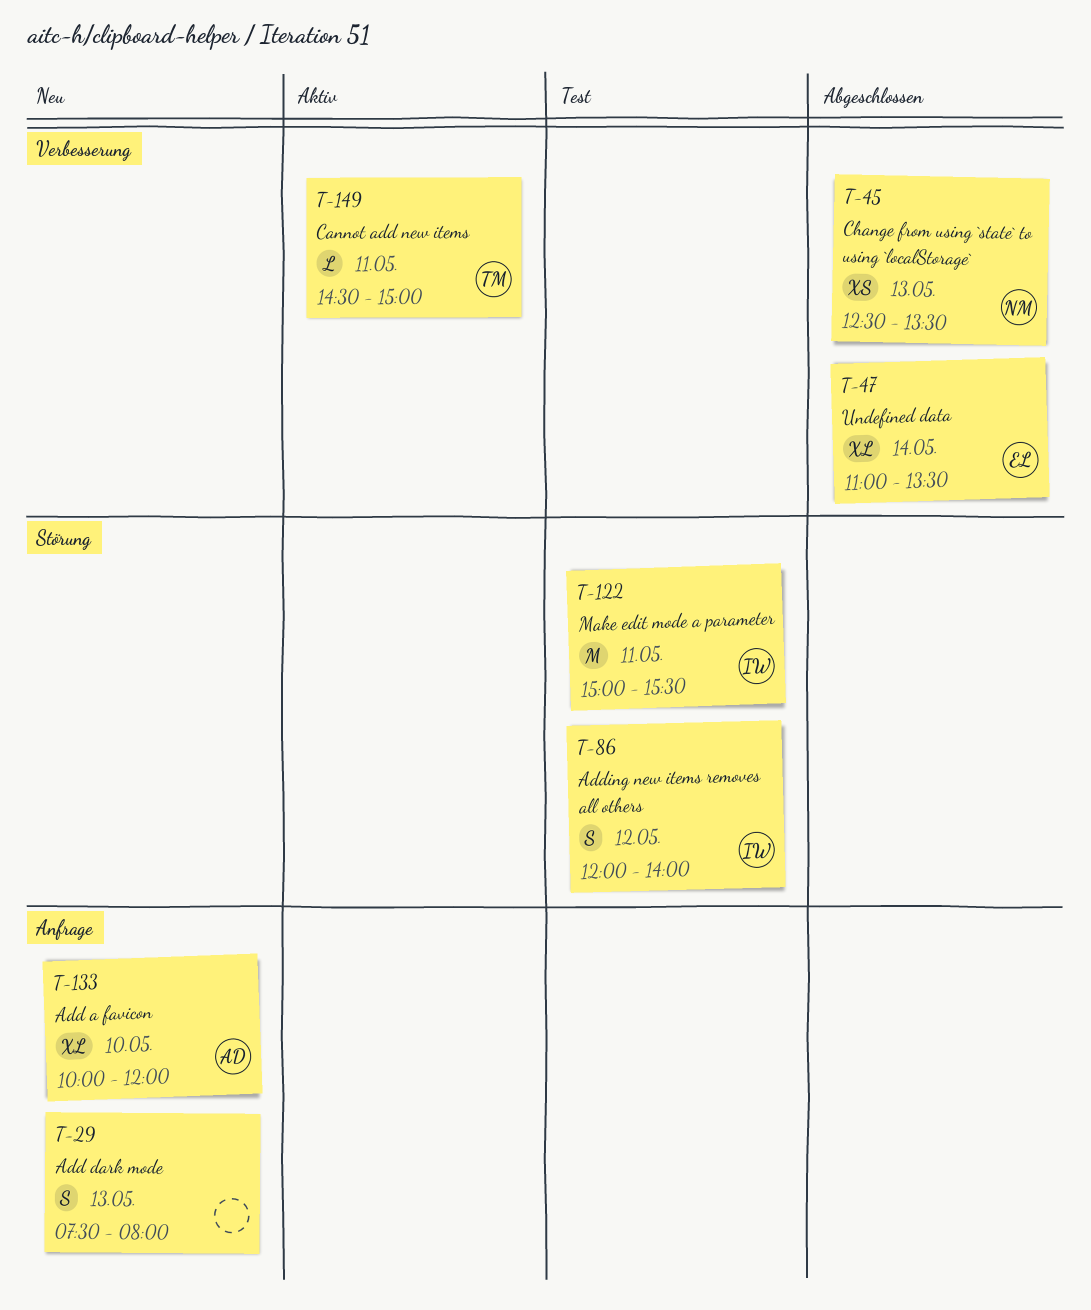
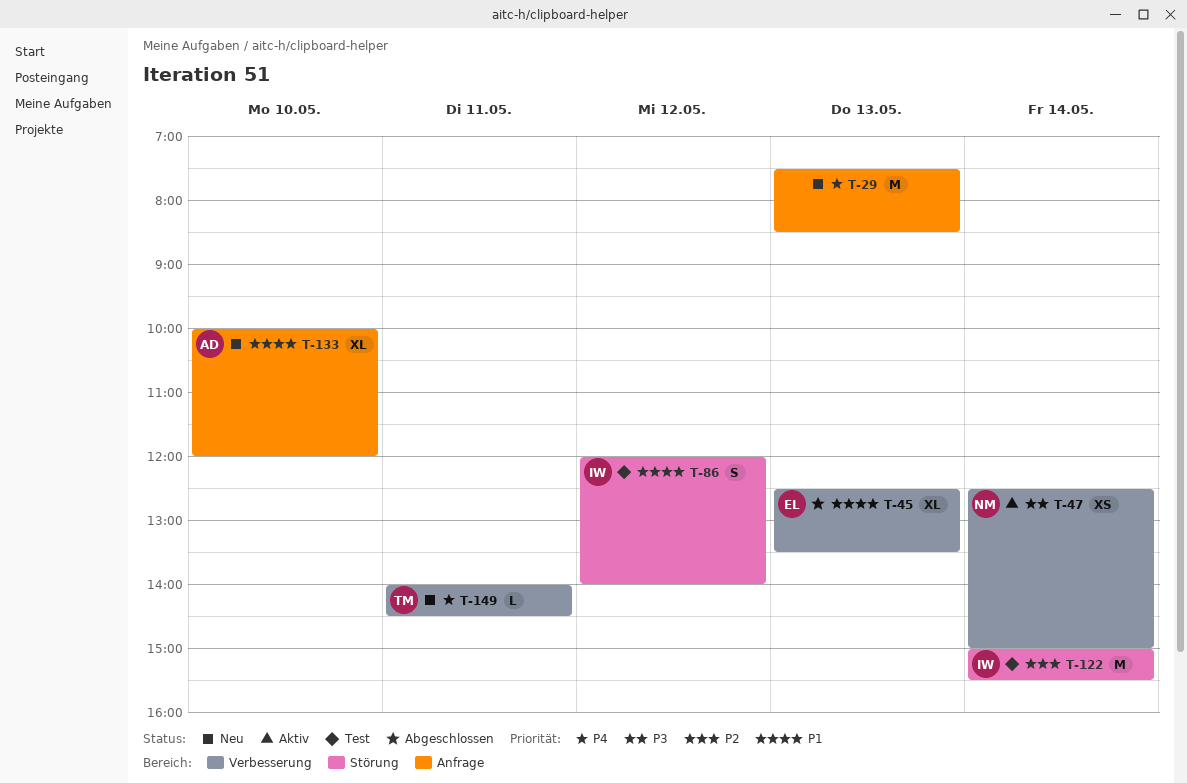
T-29, estimate: S -> M
T-29, ends: 08:00 -> 08:30
T-45, owner: NM -> EL
T-45, estimate: XS -> XL
T-47, status: Abgeschlossen -> Aktiv
T-47, owner: EL -> NM
T-47, estimate: XL -> XS
T-47, begins: 11:00 -> 12:30
T-47, ends: 13:30 -> 15:00
T-122, day: May 11 -> May 14
T-149, status: Aktiv -> Neu
T-149, begins: 14:30 -> 14:00
T-149, ends: 15:00 -> 14:30

